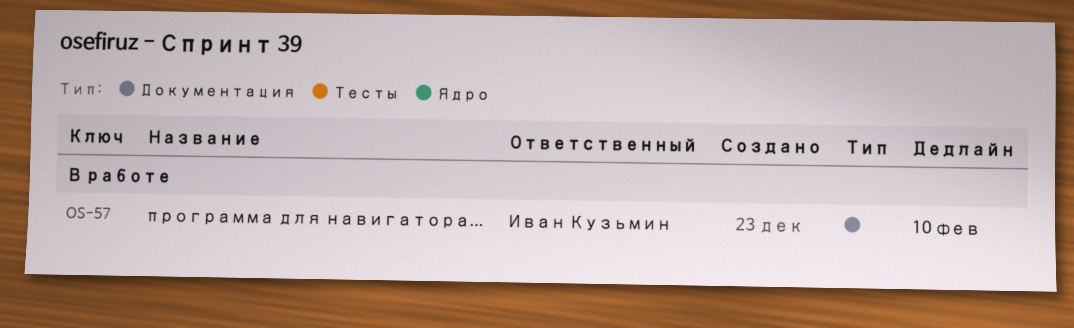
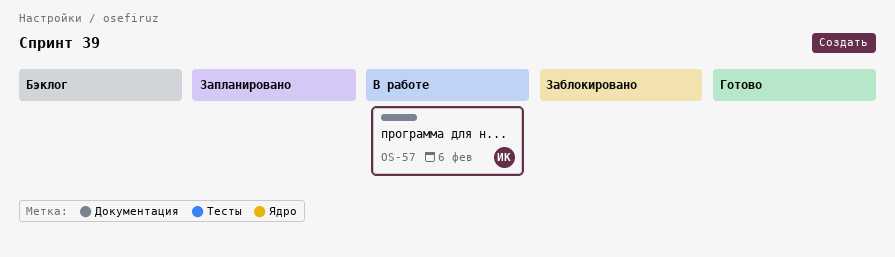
OS-57, due: Feb 10 -> Feb 6

